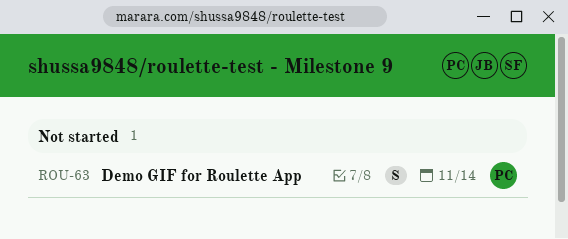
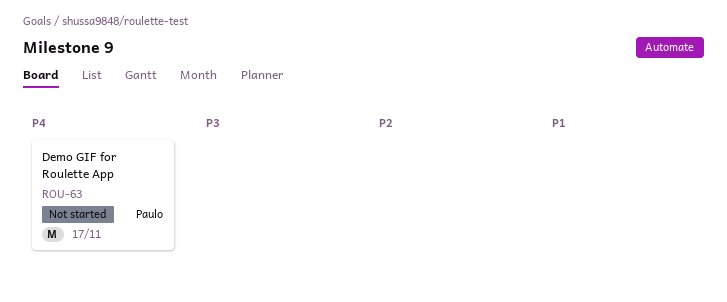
ROU-63, estimate: S -> M
ROU-63, due: Nov 14 -> Nov 17

